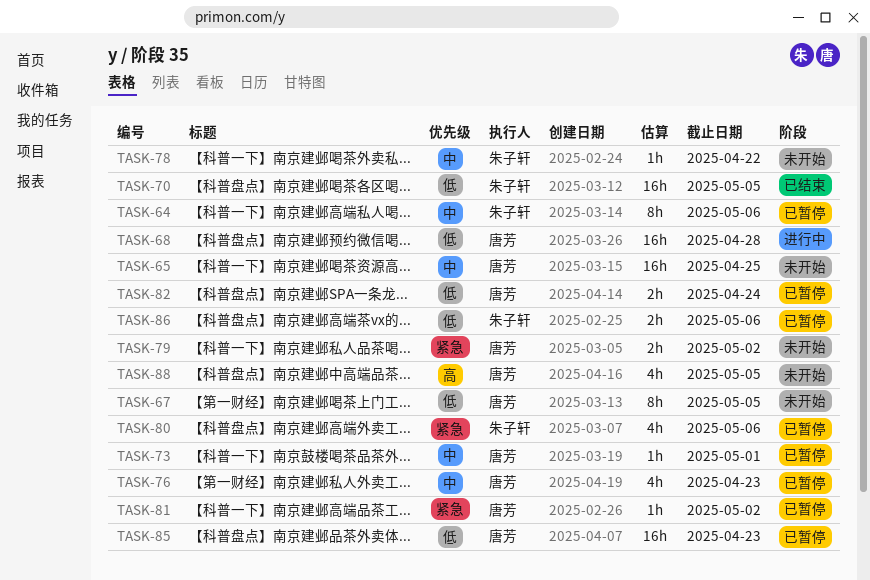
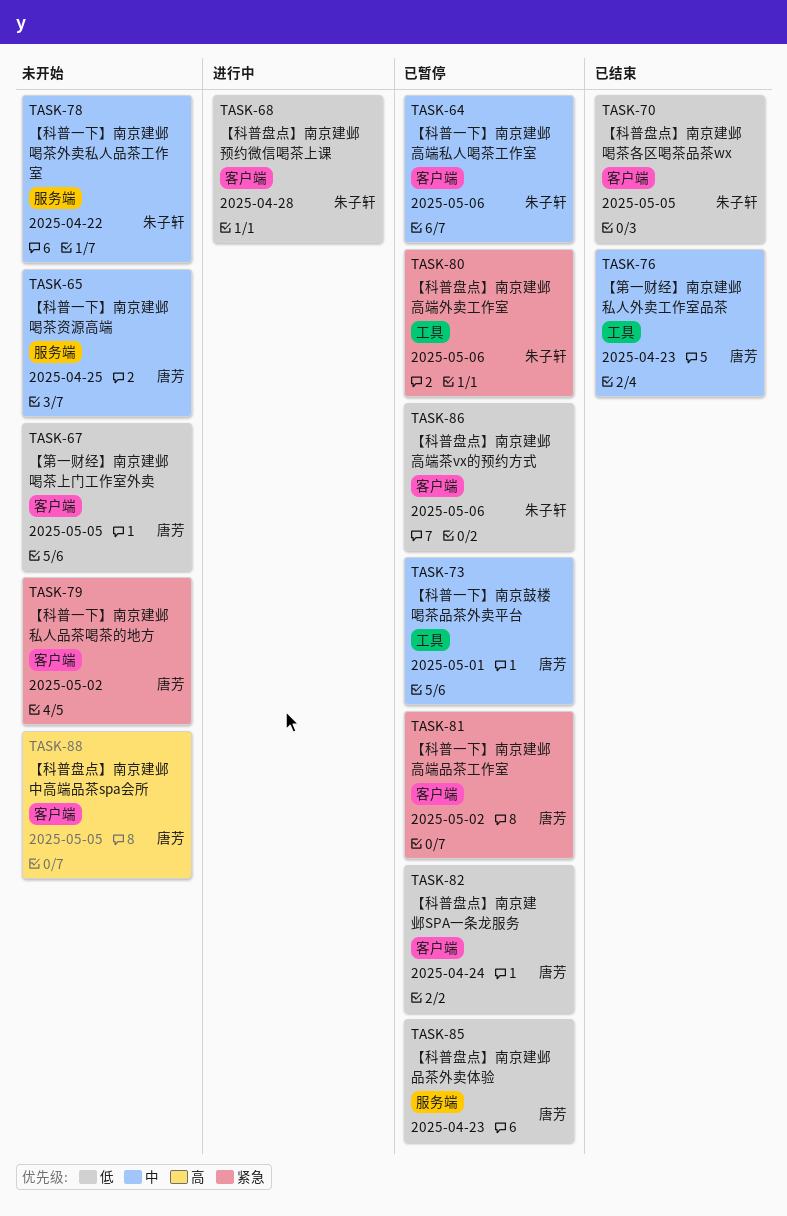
TASK-68, owner: 唐芳 -> 朱子轩
TASK-76, status: 已暂停 -> 已结束

